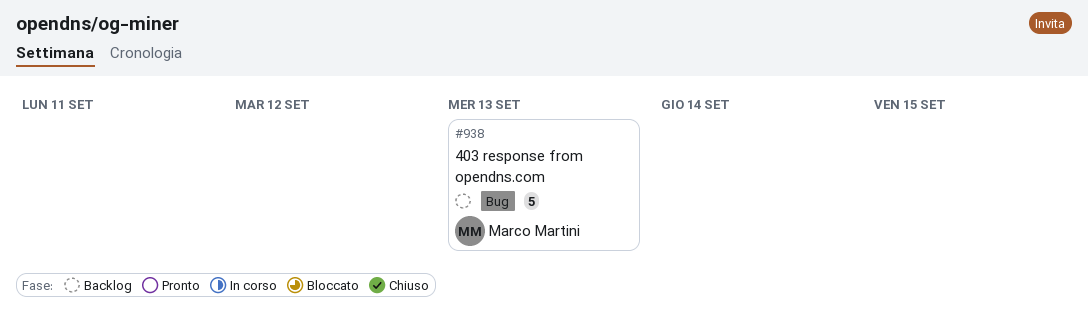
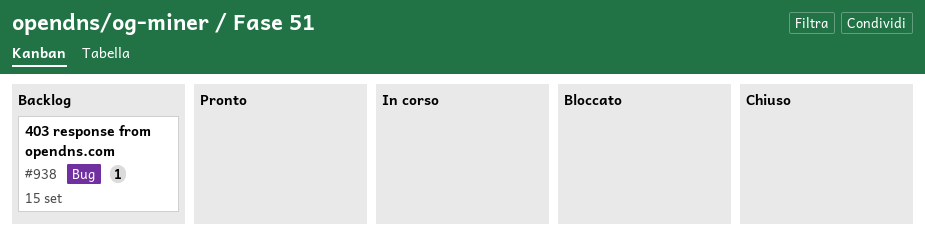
#938, estimate: 5 -> 1
#938, due: Sep 13 -> Sep 15

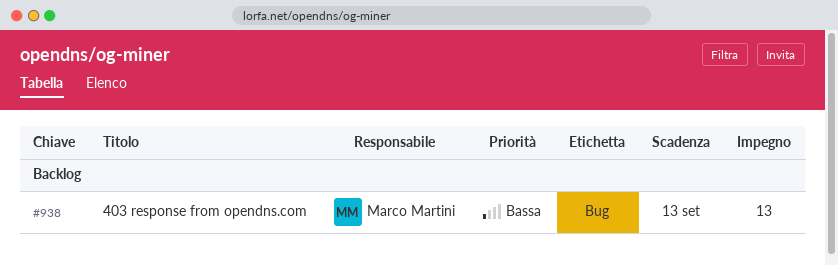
#938, estimate: 1 -> 13
#938, due: Sep 15 -> Sep 13

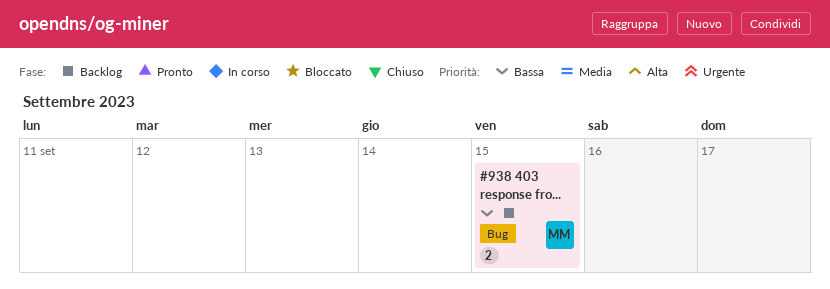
#938, estimate: 13 -> 2
#938, due: Sep 13 -> Sep 15

